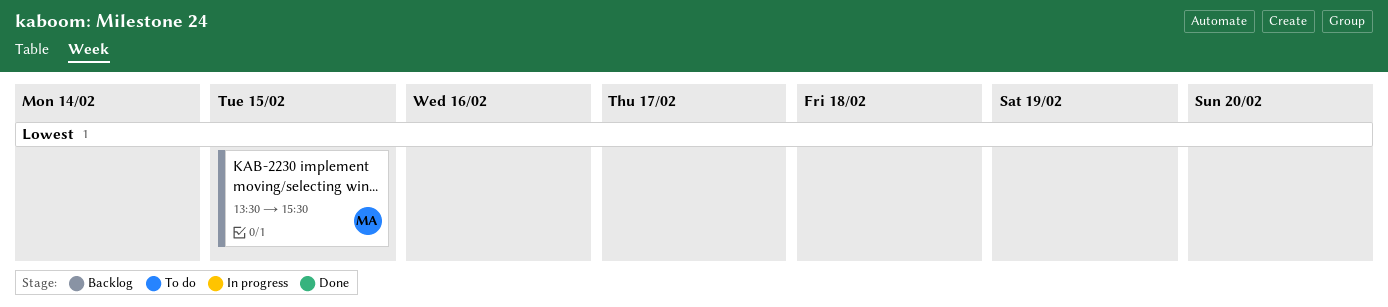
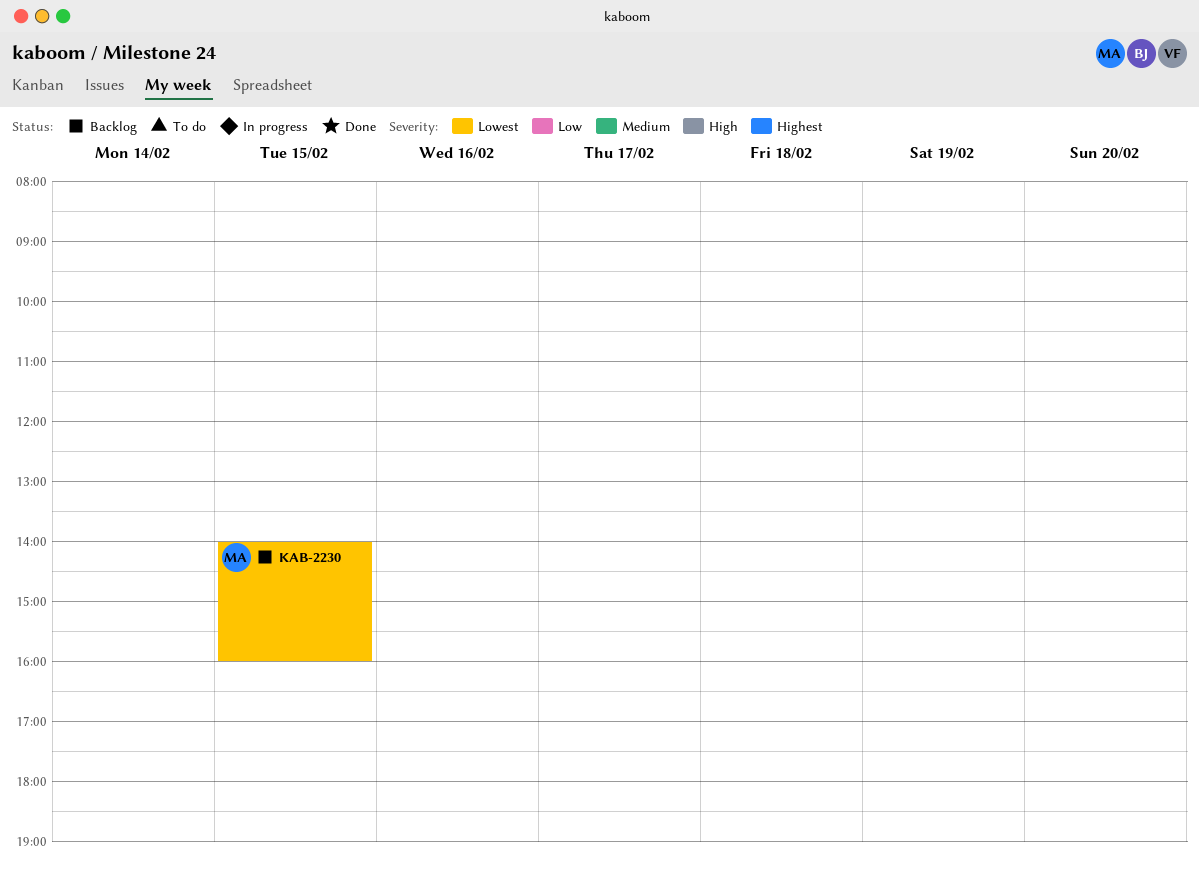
KAB-2230, begins: 13:30 -> 14:00
KAB-2230, ends: 15:30 -> 16:00

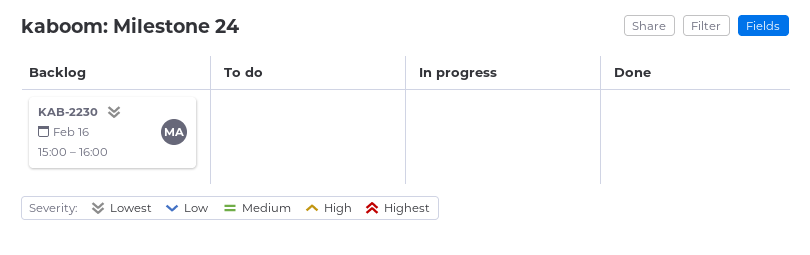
KAB-2230, day: Feb 15 -> Feb 16
KAB-2230, begins: 14:00 -> 15:00

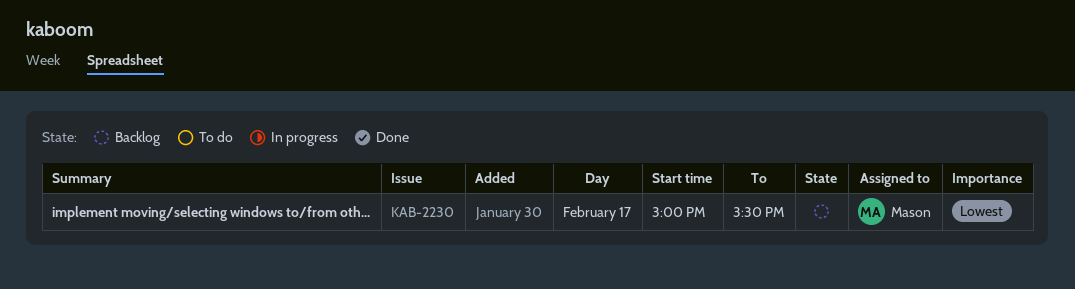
KAB-2230, day: Feb 16 -> Feb 17
KAB-2230, ends: 16:00 -> 15:30

